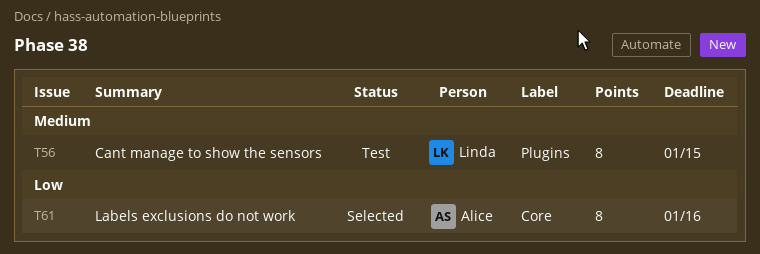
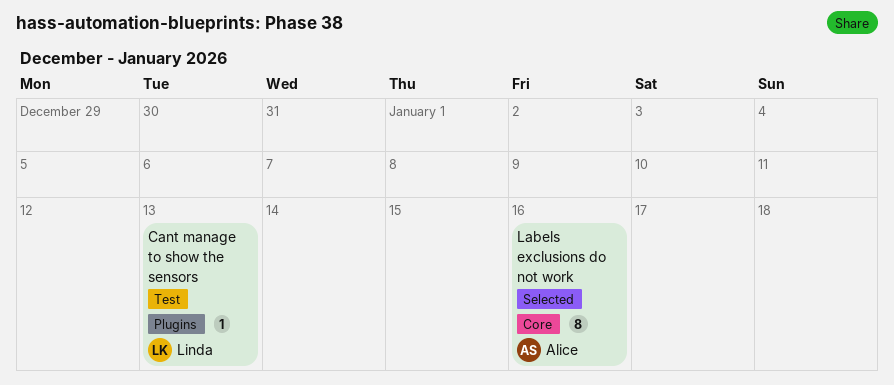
Cant manage to show the sensors, estimate: 8 -> 1
Cant manage to show the sensors, due: Jan 15 -> Jan 13

